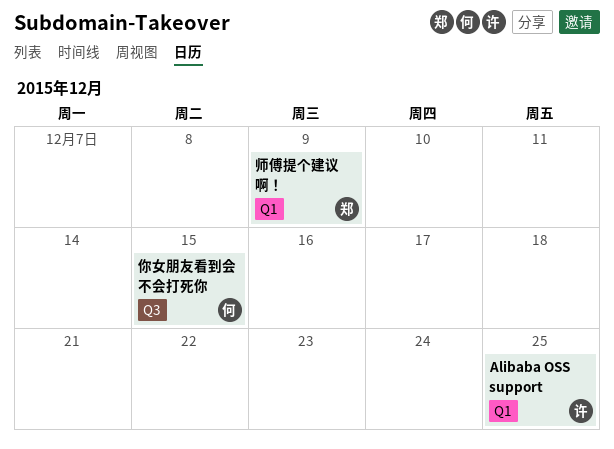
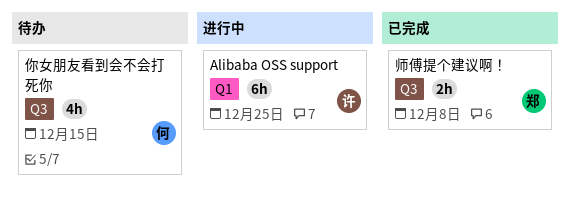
师傅提个建议啊！, label: Q1 -> Q3
师傅提个建议啊！, due: Dec 9 -> Dec 8

